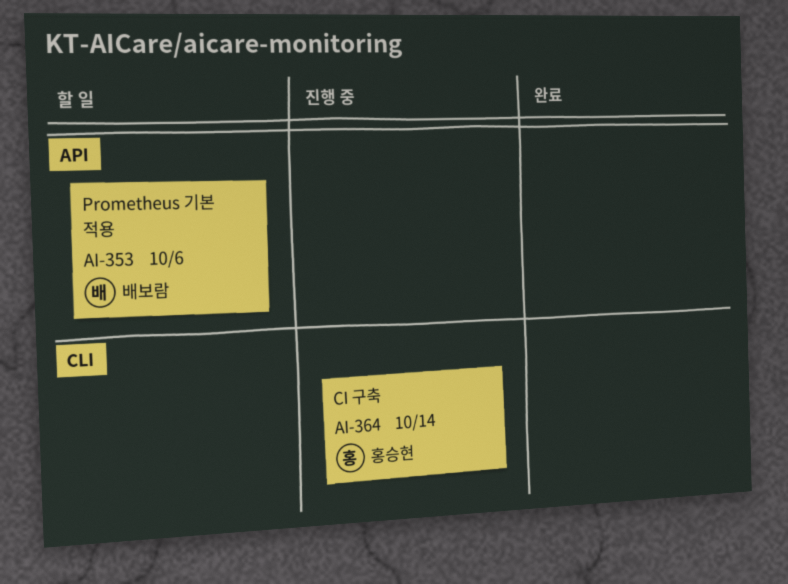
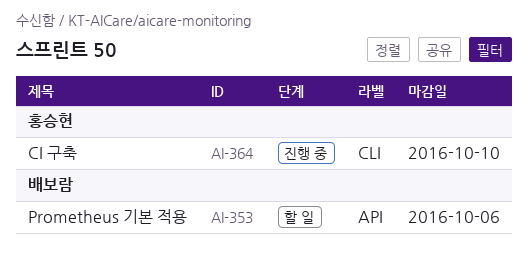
AI-364, due: Oct 14 -> Oct 10

